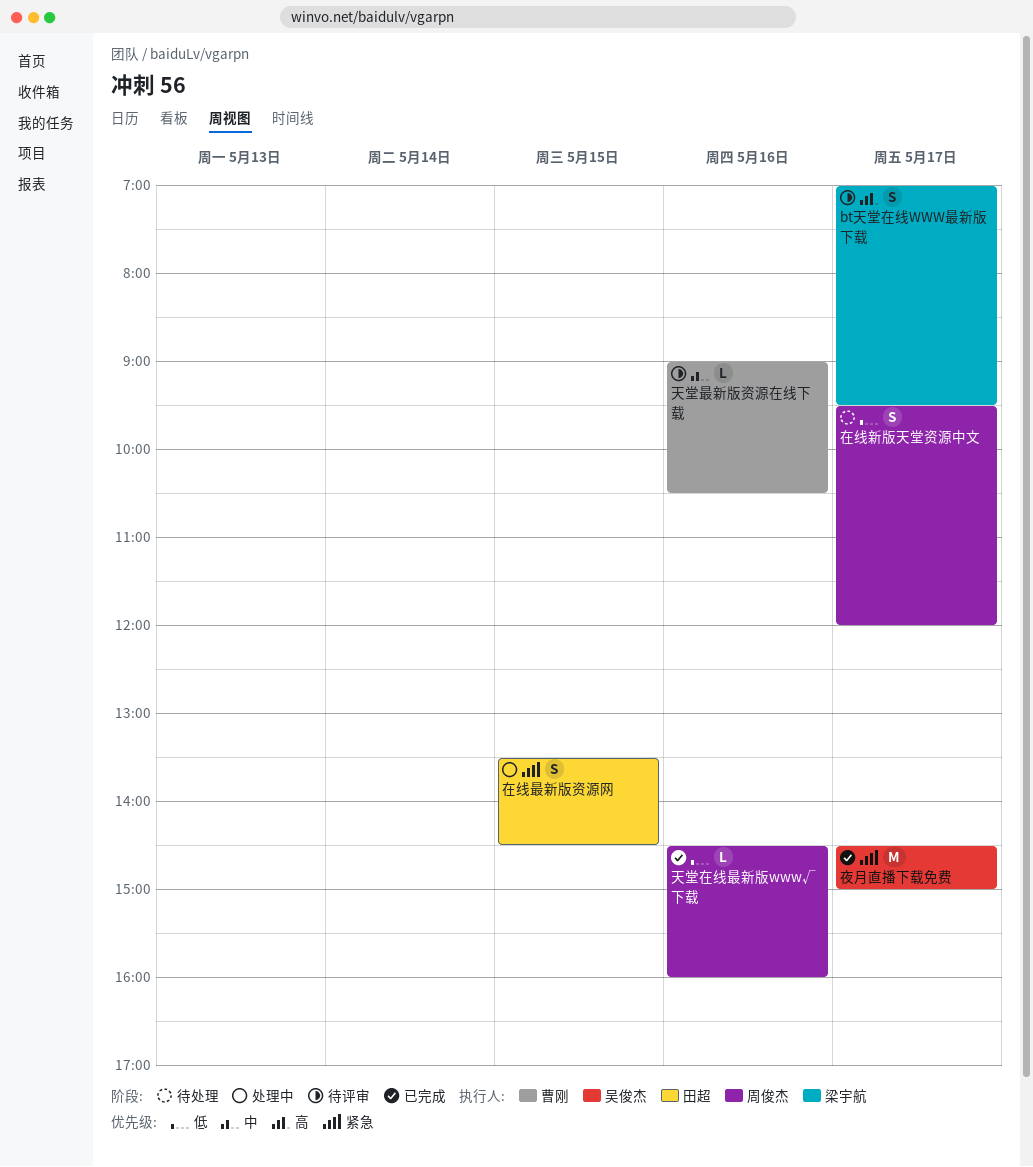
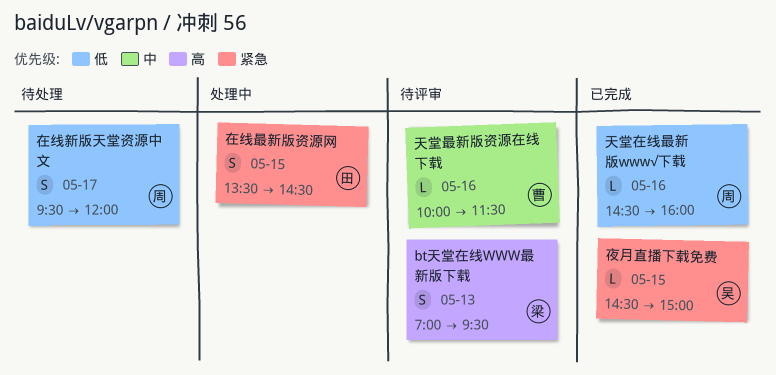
bt天堂在线WWW最新版下载, day: May 17 -> May 13
夜月直播下载免费, estimate: M -> L
夜月直播下载免费, day: May 17 -> May 15
天堂最新版资源在线下载, begins: 09:00 -> 10:00
天堂最新版资源在线下载, ends: 10:30 -> 11:30

